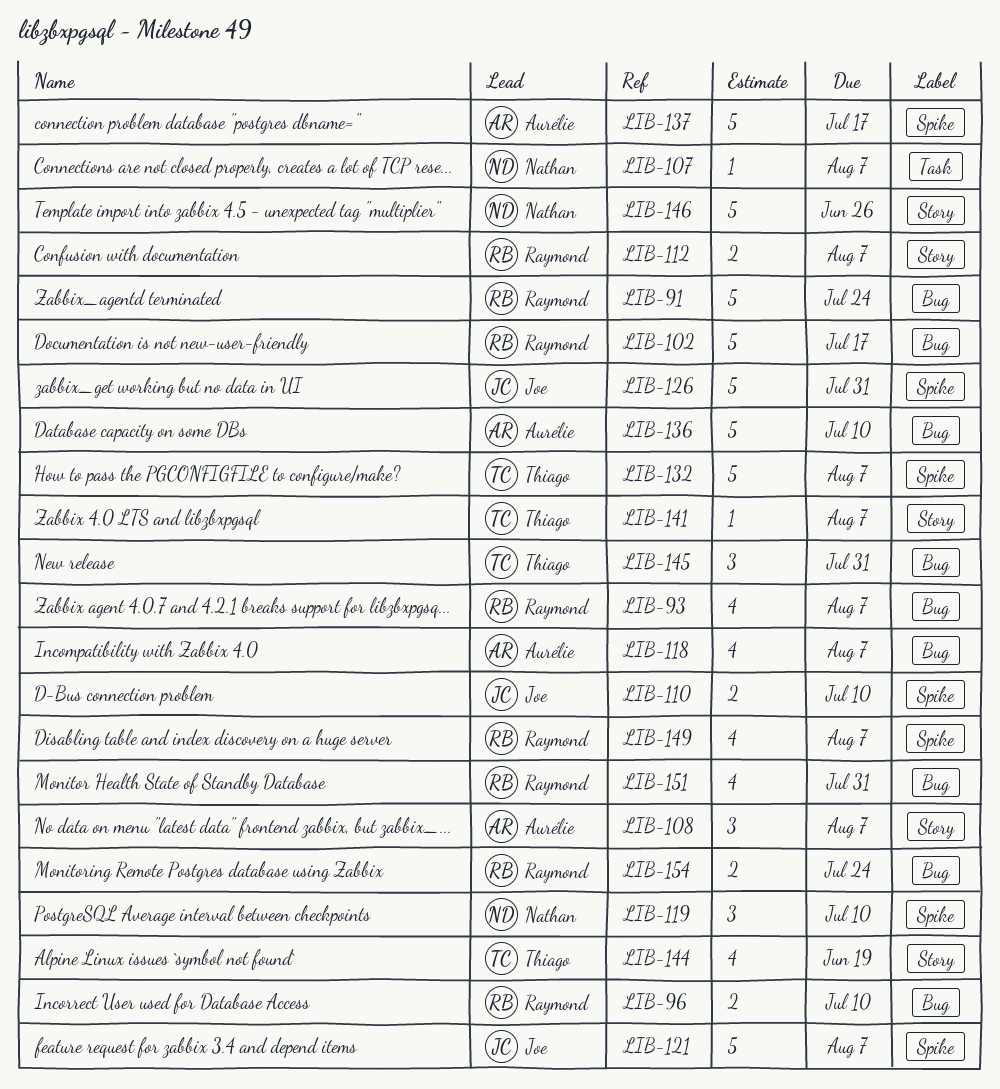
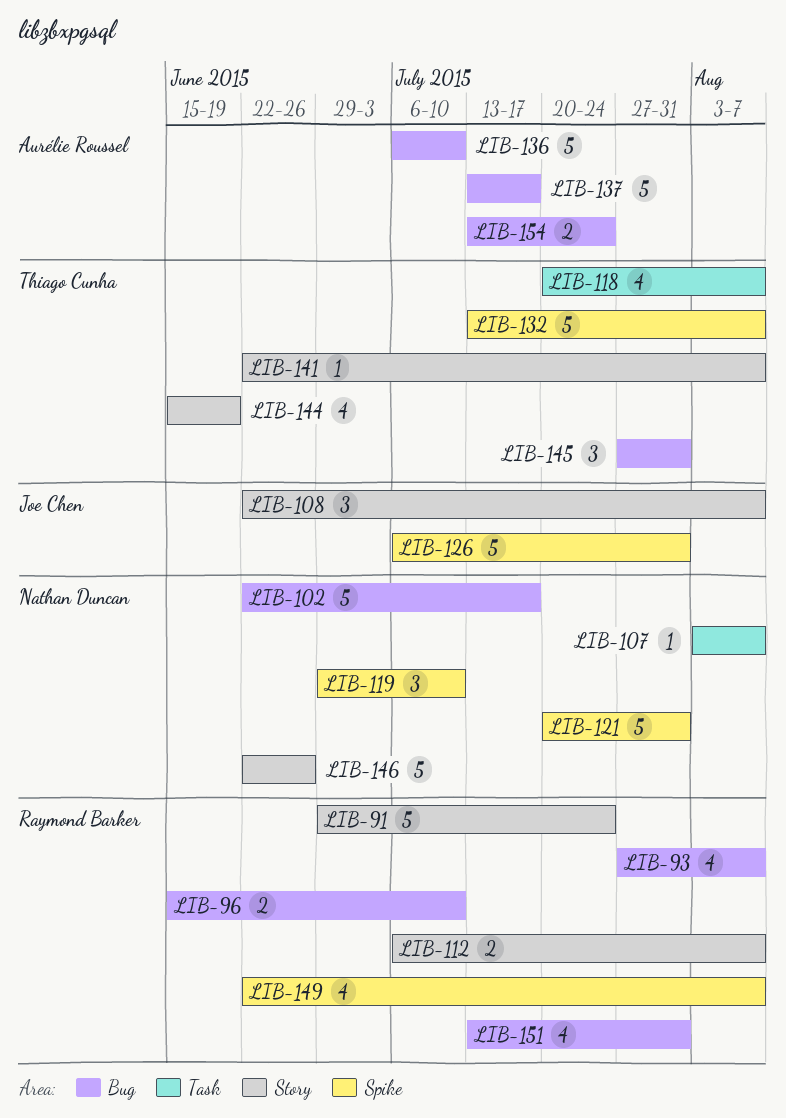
LIB-91, label: Bug -> Story
LIB-102, owner: Raymond Barker -> Nathan Duncan
LIB-108, owner: Aurélie Roussel -> Joe Chen
LIB-110: present -> none
LIB-118, owner: Aurélie Roussel -> Thiago Cunha
LIB-118, label: Bug -> Task
LIB-121, owner: Joe Chen -> Nathan Duncan
LIB-121, due: Aug 7 -> Jul 31
LIB-137, label: Spike -> Bug
LIB-154, owner: Raymond Barker -> Aurélie Roussel

